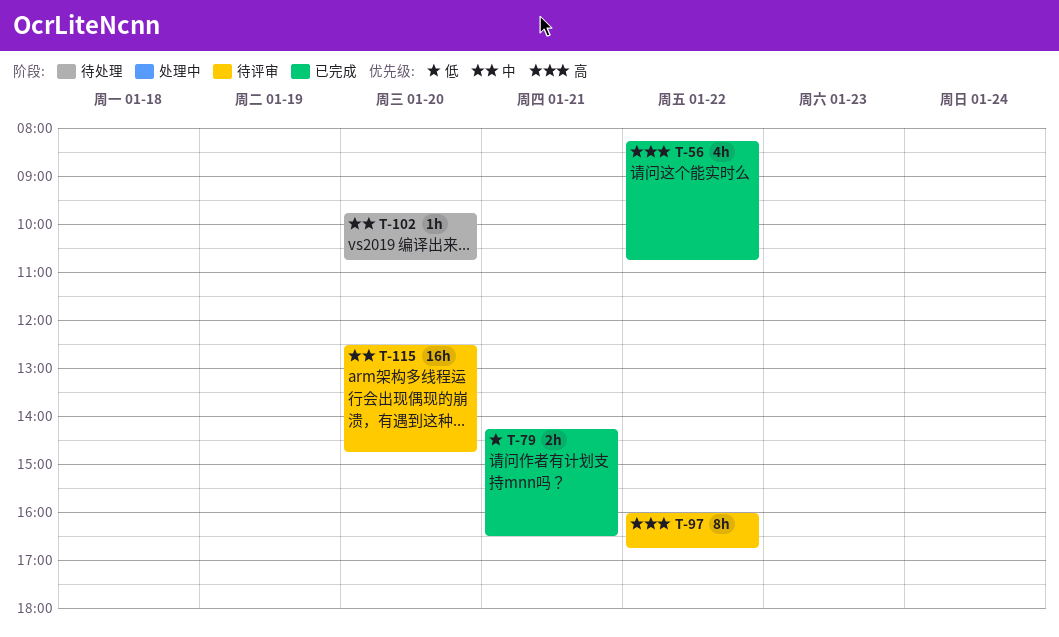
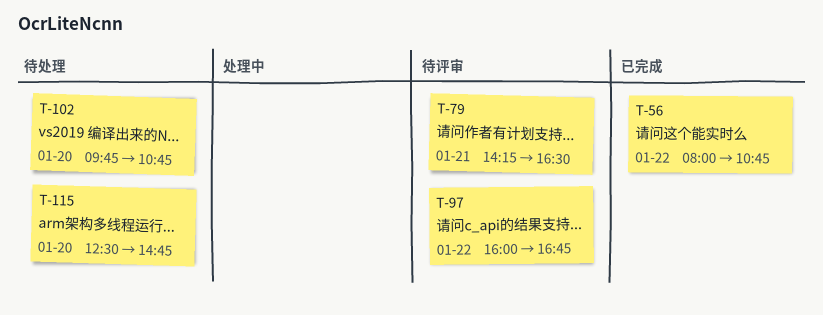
T-56, begins: 08:15 -> 08:00
T-79, status: 已完成 -> 待评审
T-115, status: 待评审 -> 待处理

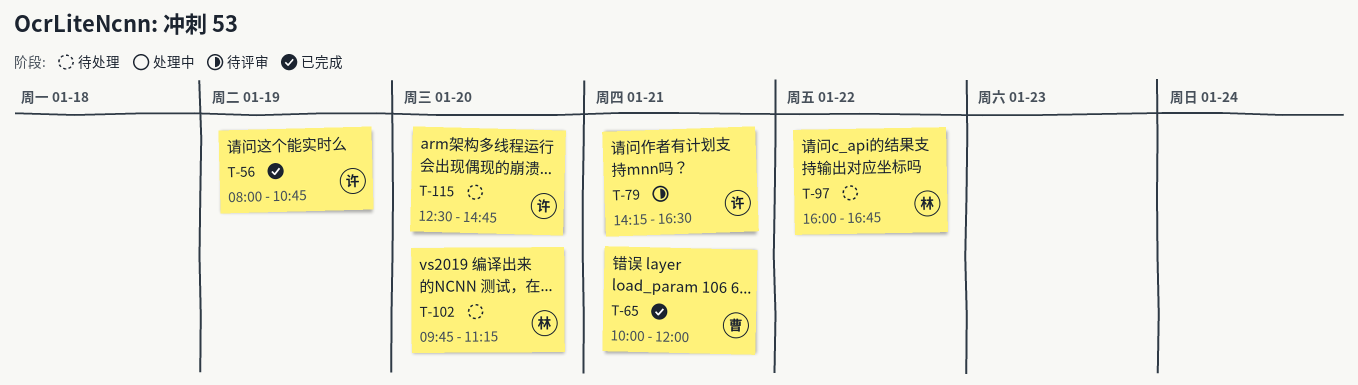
T-56, day: Jan 22 -> Jan 19
T-65: none -> present
T-97, status: 待评审 -> 待处理
T-102, ends: 10:45 -> 11:15

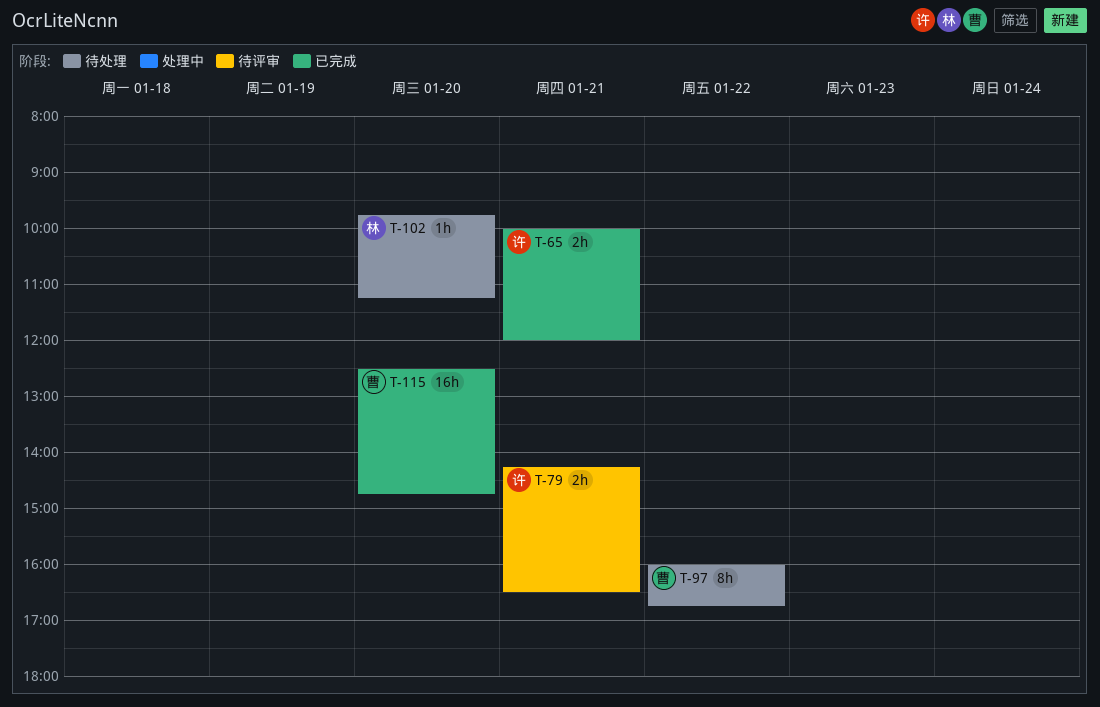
T-56: present -> none
T-65, owner: 曹 -> 许
T-97, owner: 林 -> 曹
T-115, status: 待处理 -> 已完成
T-115, owner: 许 -> 曹

